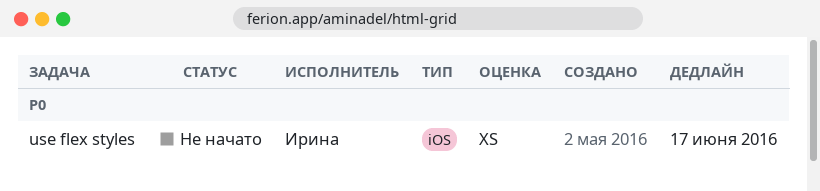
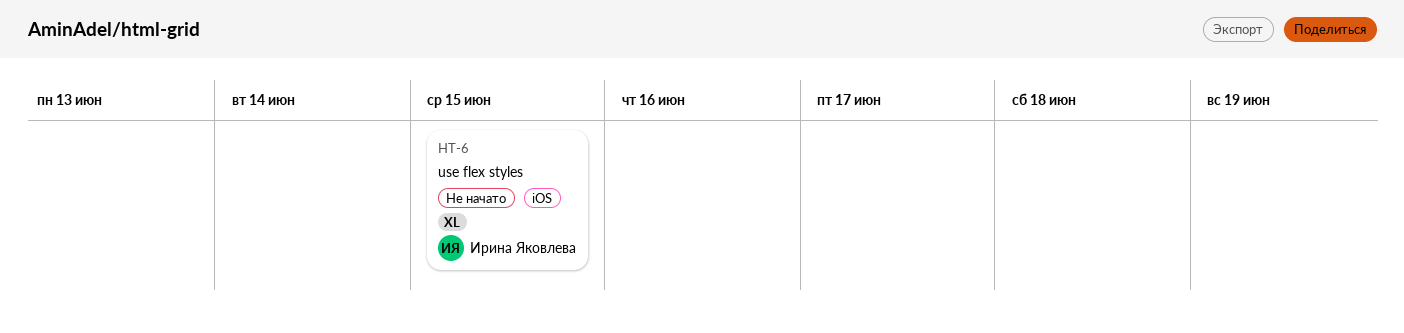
use flex styles, estimate: XS -> XL
use flex styles, due: Jun 17 -> Jun 15

